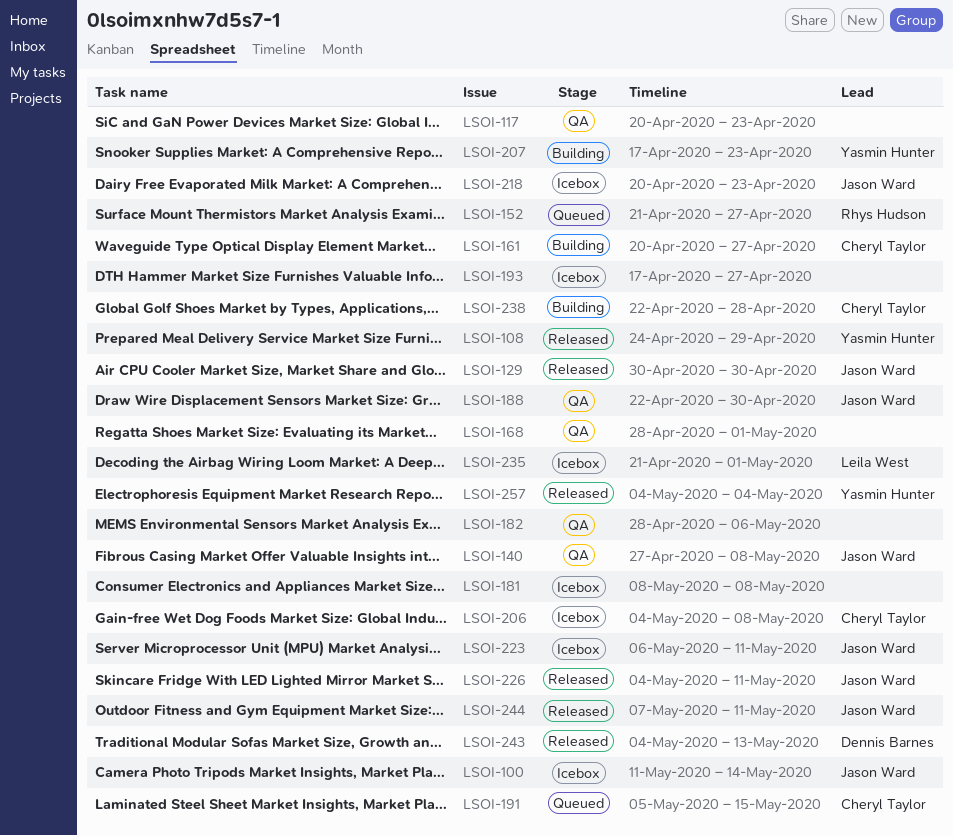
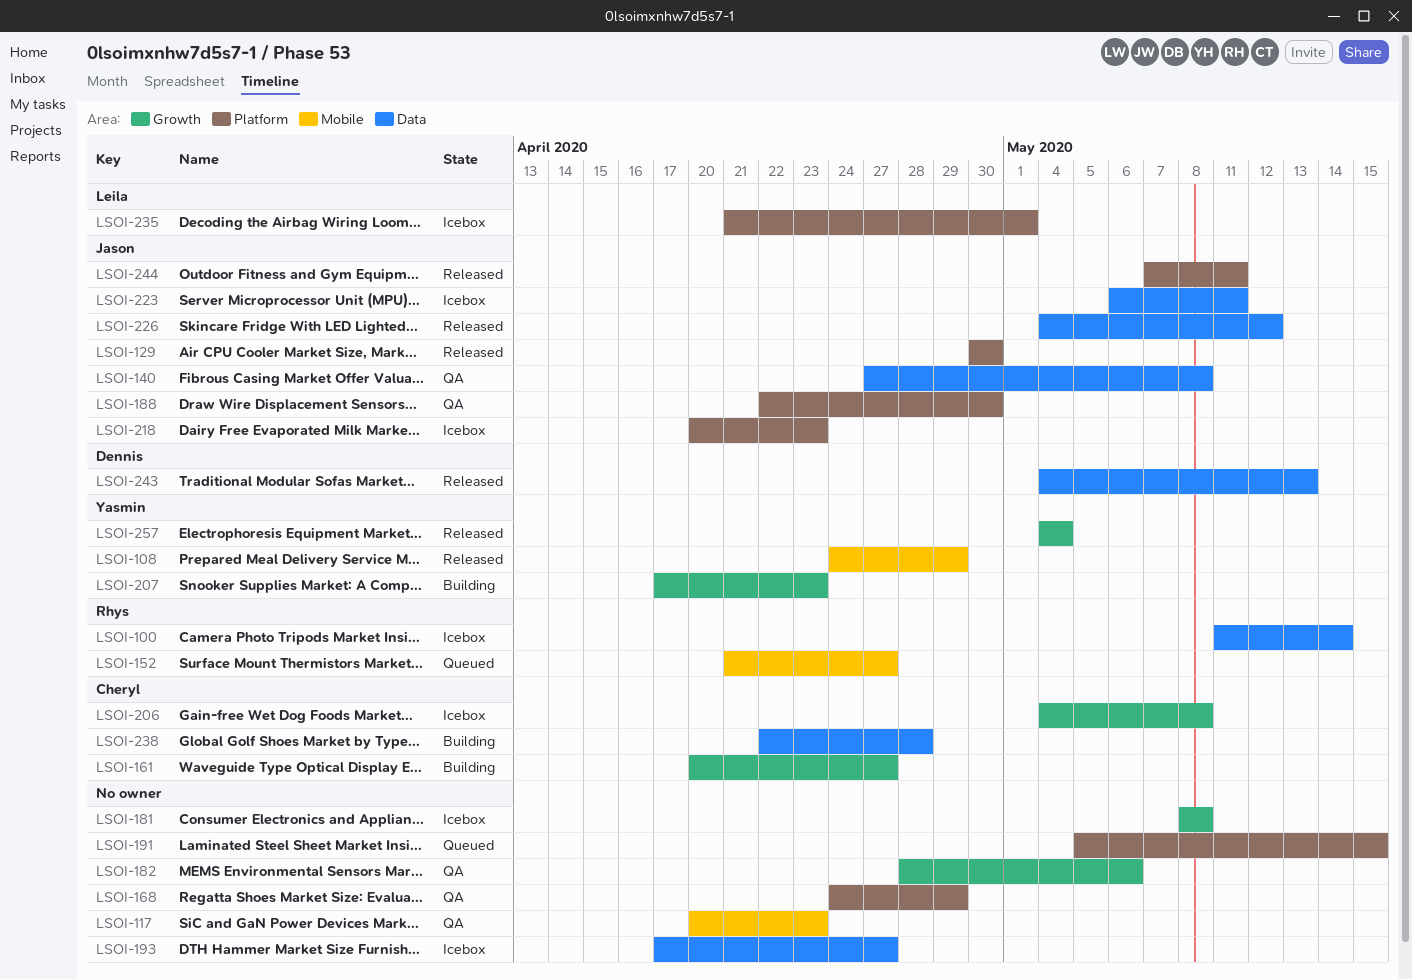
LSOI-100, owner: Jason Ward -> Rhys Hudson
LSOI-168, start: Apr 28 -> Apr 24
LSOI-168, due: May 1 -> Apr 29
LSOI-191, owner: Cheryl Taylor -> none
LSOI-226, due: May 11 -> May 12

